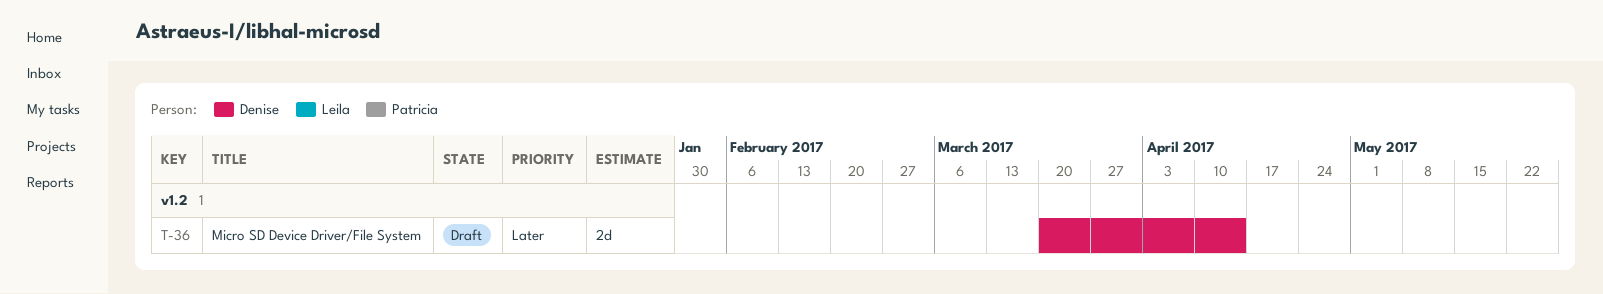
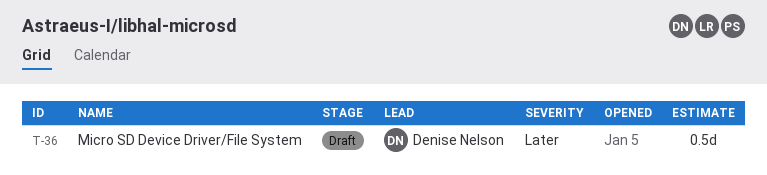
T-36, estimate: 2d -> 0.5d

